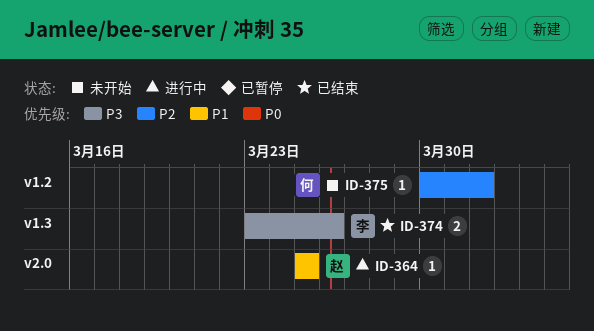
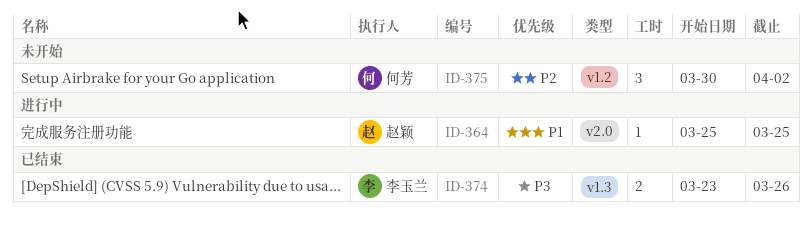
ID-375, estimate: 1 -> 3
ID-375, due: Apr 1 -> Apr 2

